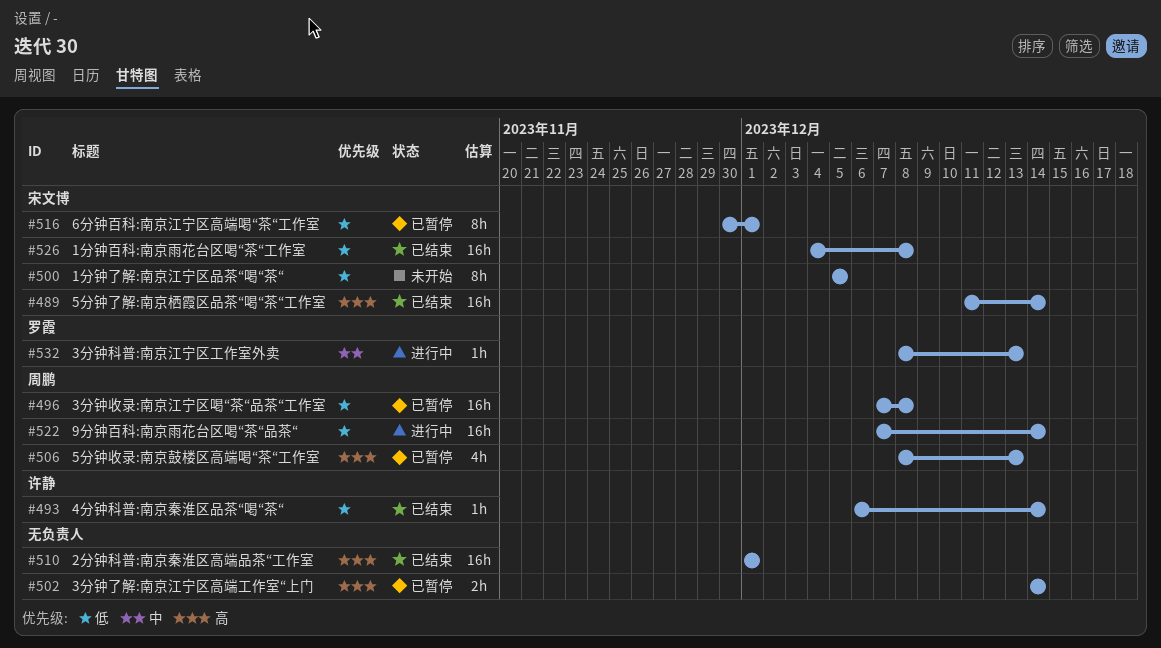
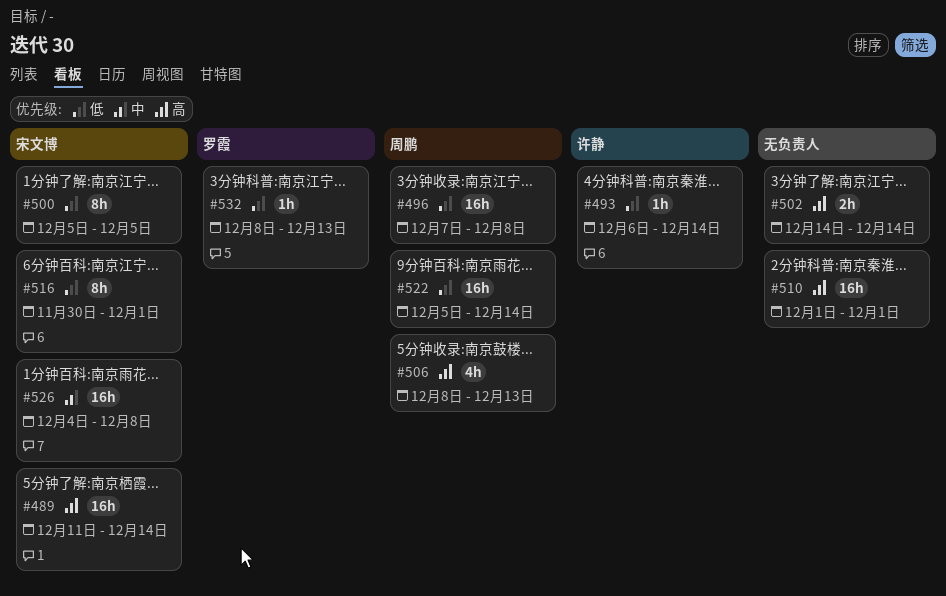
#522, start: Dec 7 -> Dec 5
#526, priority: 低 -> 中
#532, priority: 中 -> 低

